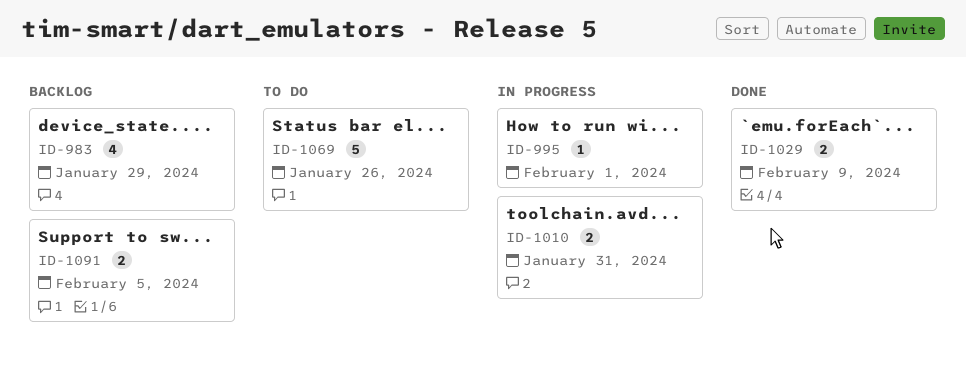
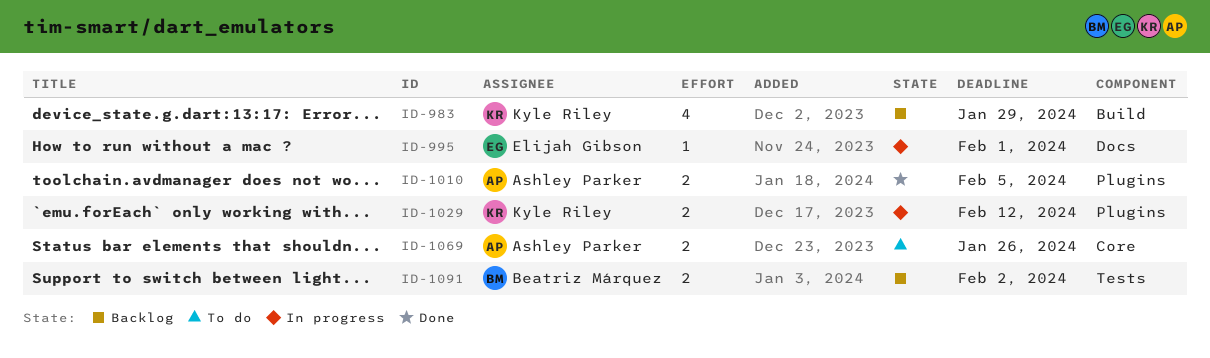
ID-1010, status: In progress -> Done
ID-1010, due: Jan 31 -> Feb 5
ID-1029, status: Done -> In progress
ID-1029, due: Feb 9 -> Feb 12
ID-1069, estimate: 5 -> 2
ID-1091, due: Feb 5 -> Feb 2

